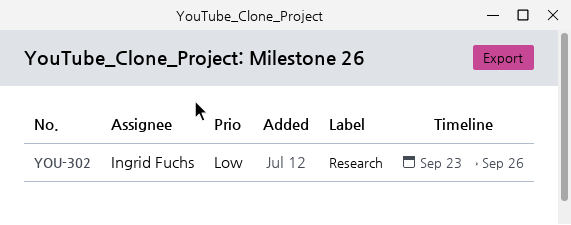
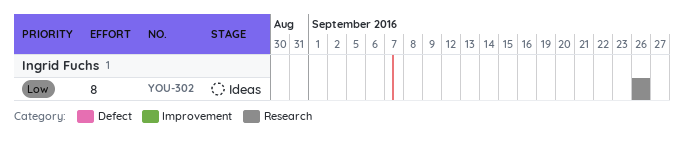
YOU-302, start: Sep 23 -> Sep 26

